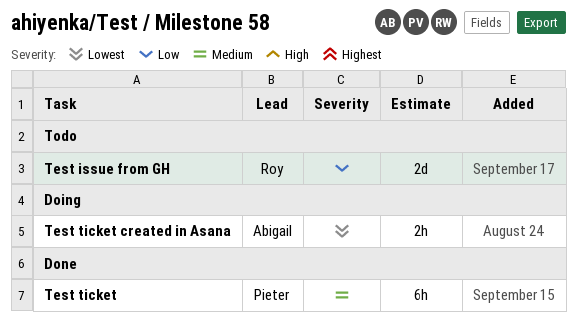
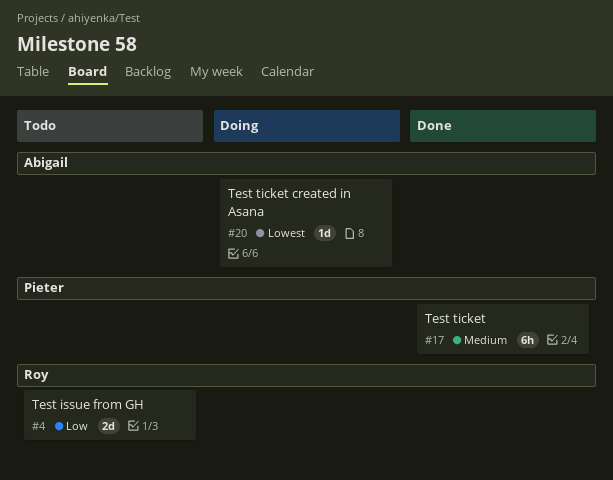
Test ticket created in Asana, estimate: 2h -> 1d

